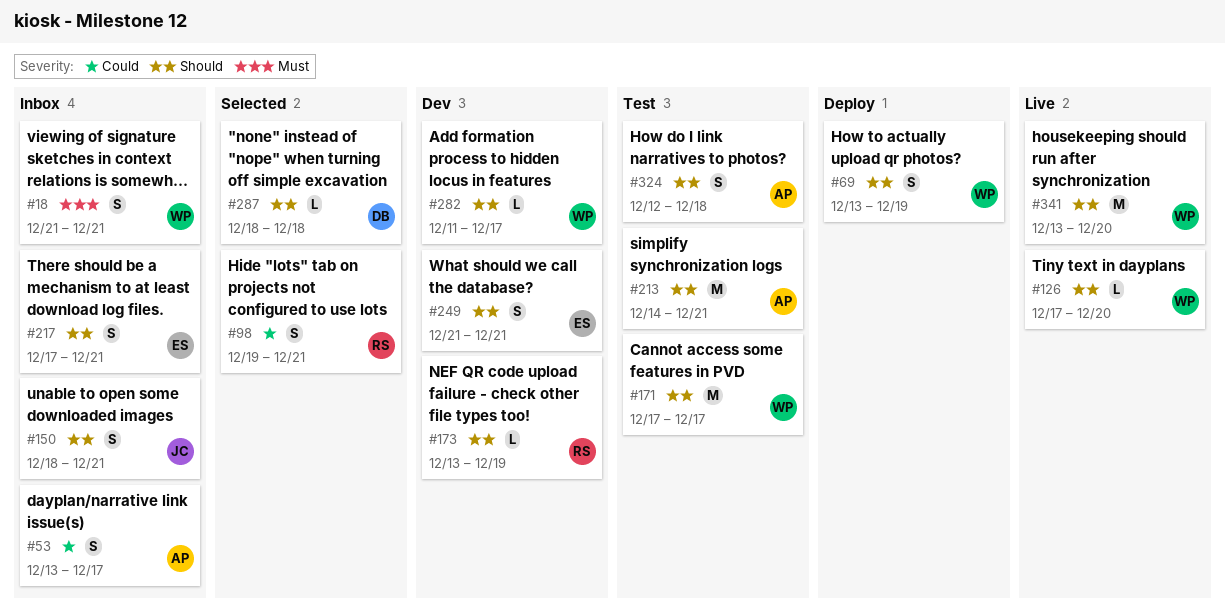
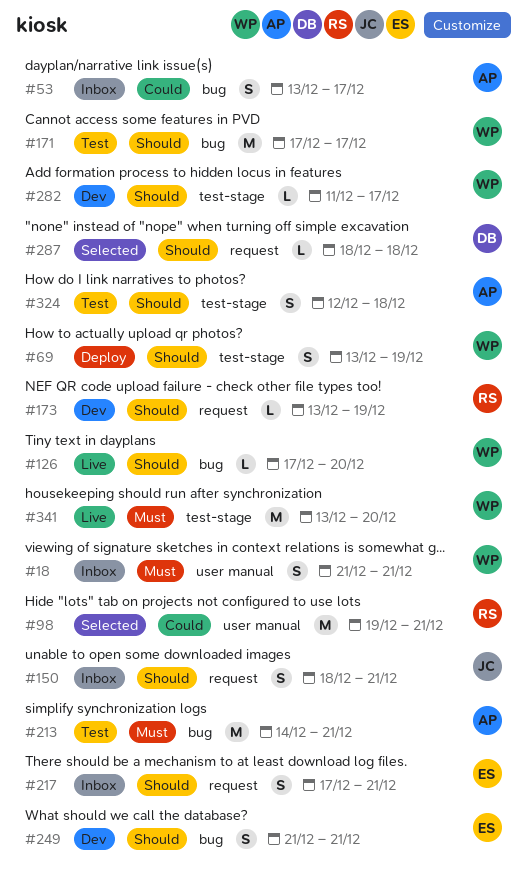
#98, estimate: S -> M
#213, priority: Should -> Must
#341, priority: Should -> Must

